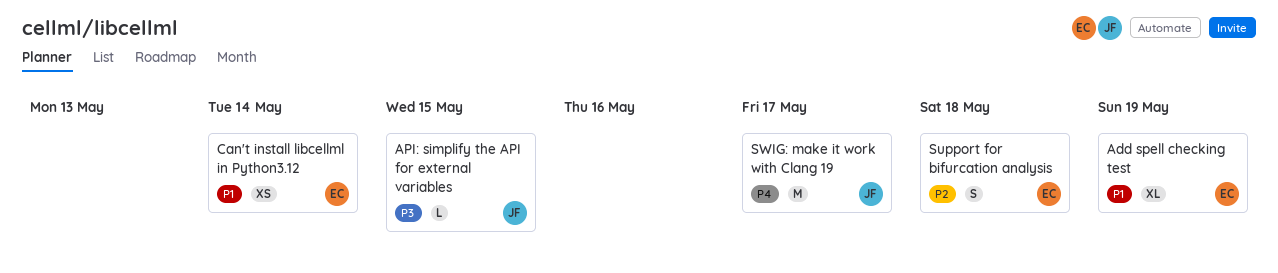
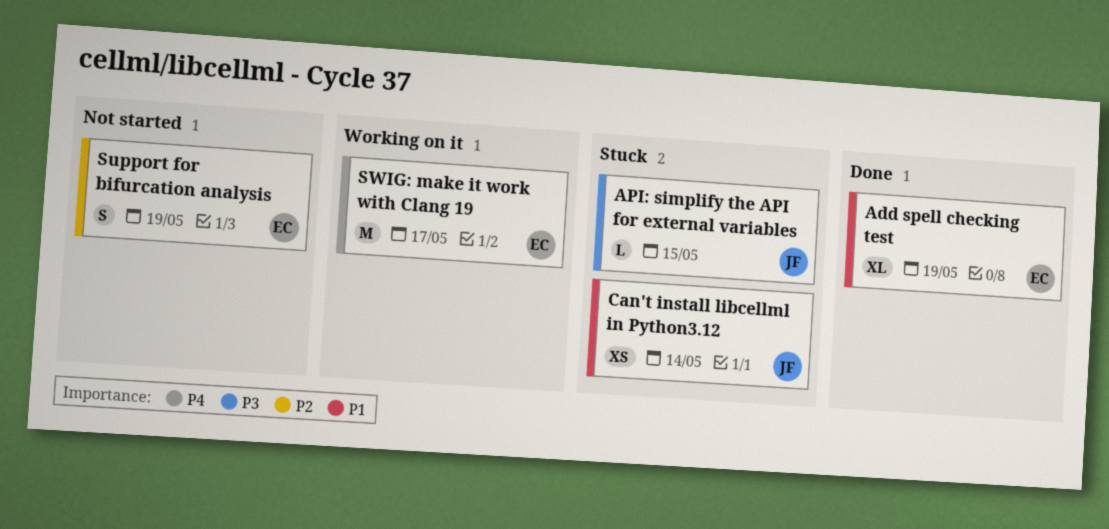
Can't install libcellml in Python3.12, owner: EC -> JF
Support for bifurcation analysis, due: May 18 -> May 19
SWIG: make it work with Clang 19, owner: JF -> EC

